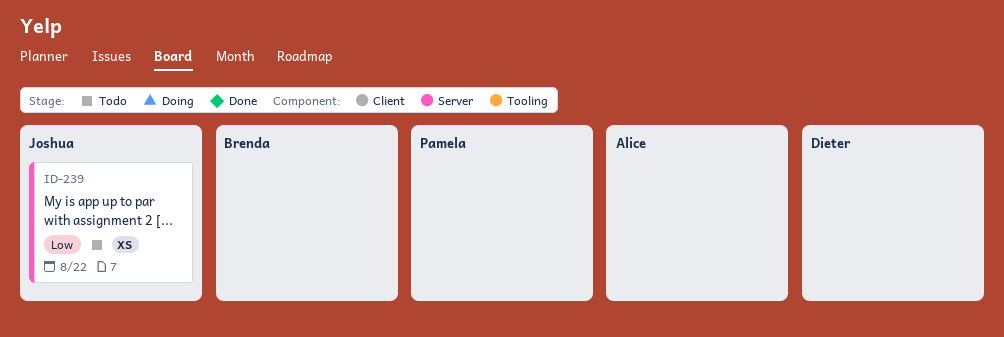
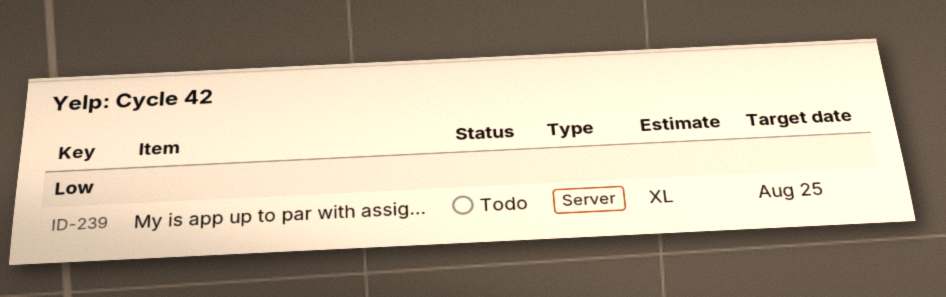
ID-239, estimate: XS -> XL
ID-239, due: Aug 22 -> Aug 25

